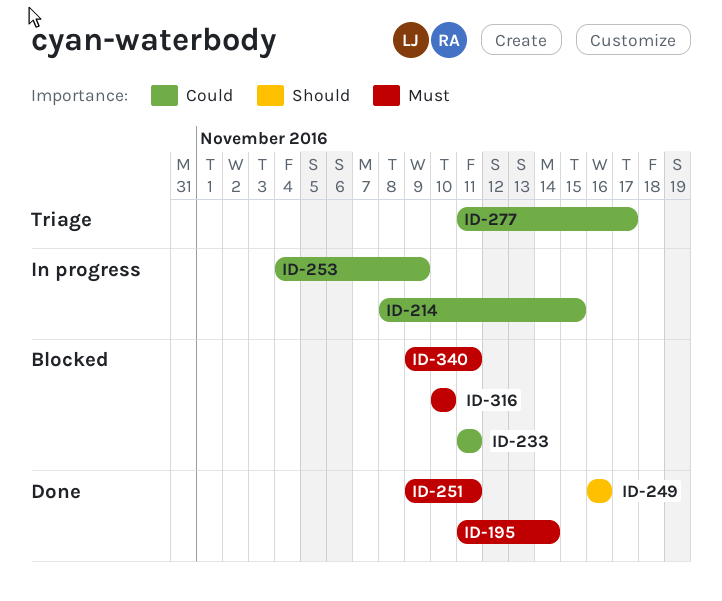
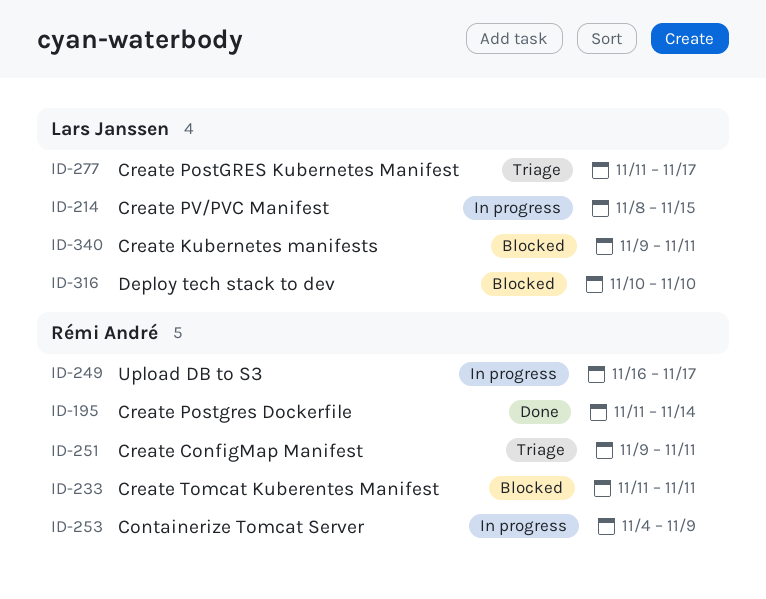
ID-249, status: Done -> In progress
ID-249, due: Nov 16 -> Nov 17
ID-251, status: Done -> Triage

